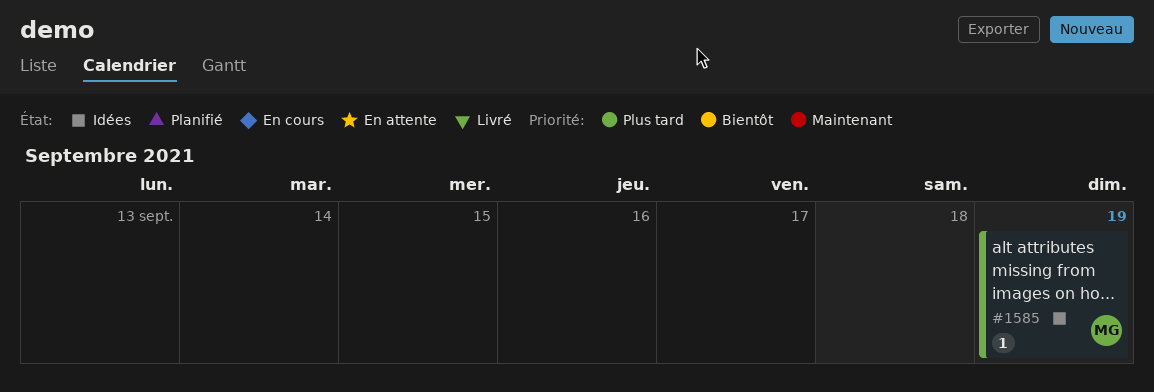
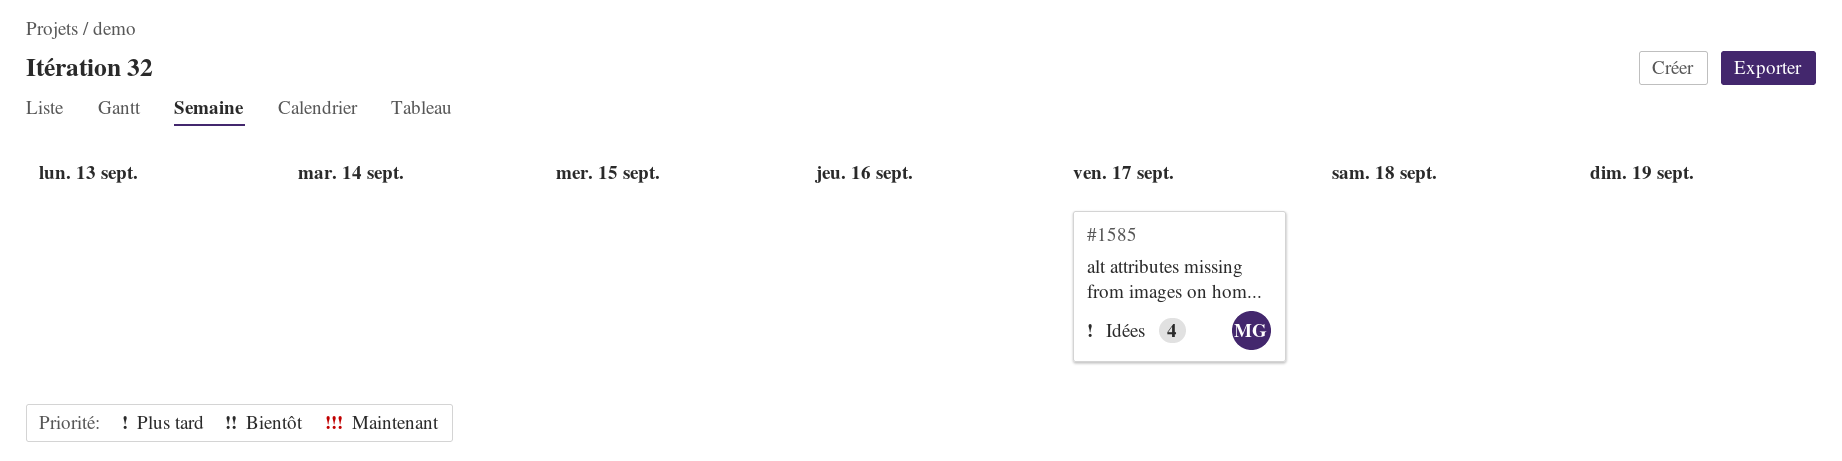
#1585, estimate: 1 -> 4
#1585, due: Sep 19 -> Sep 17

